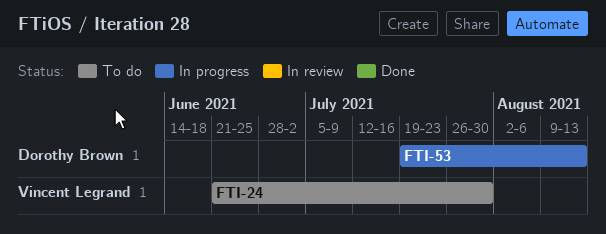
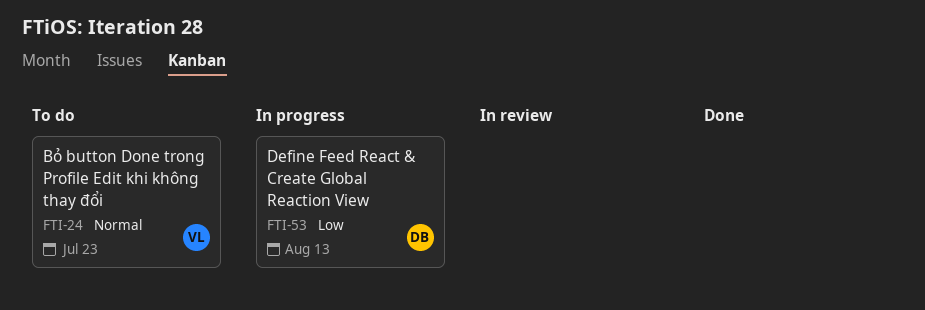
FTI-24, due: Jul 30 -> Jul 23

